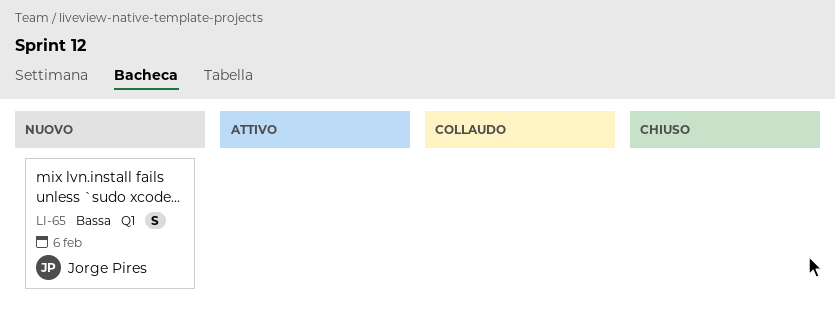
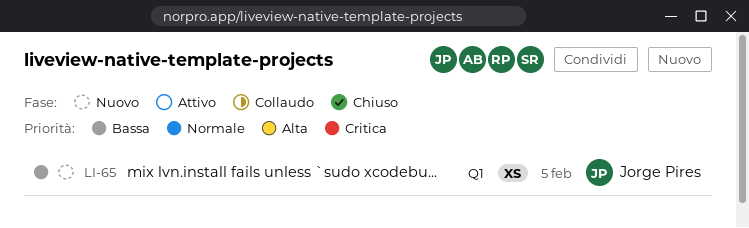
LI-65, estimate: S -> XS
LI-65, due: Feb 6 -> Feb 5

